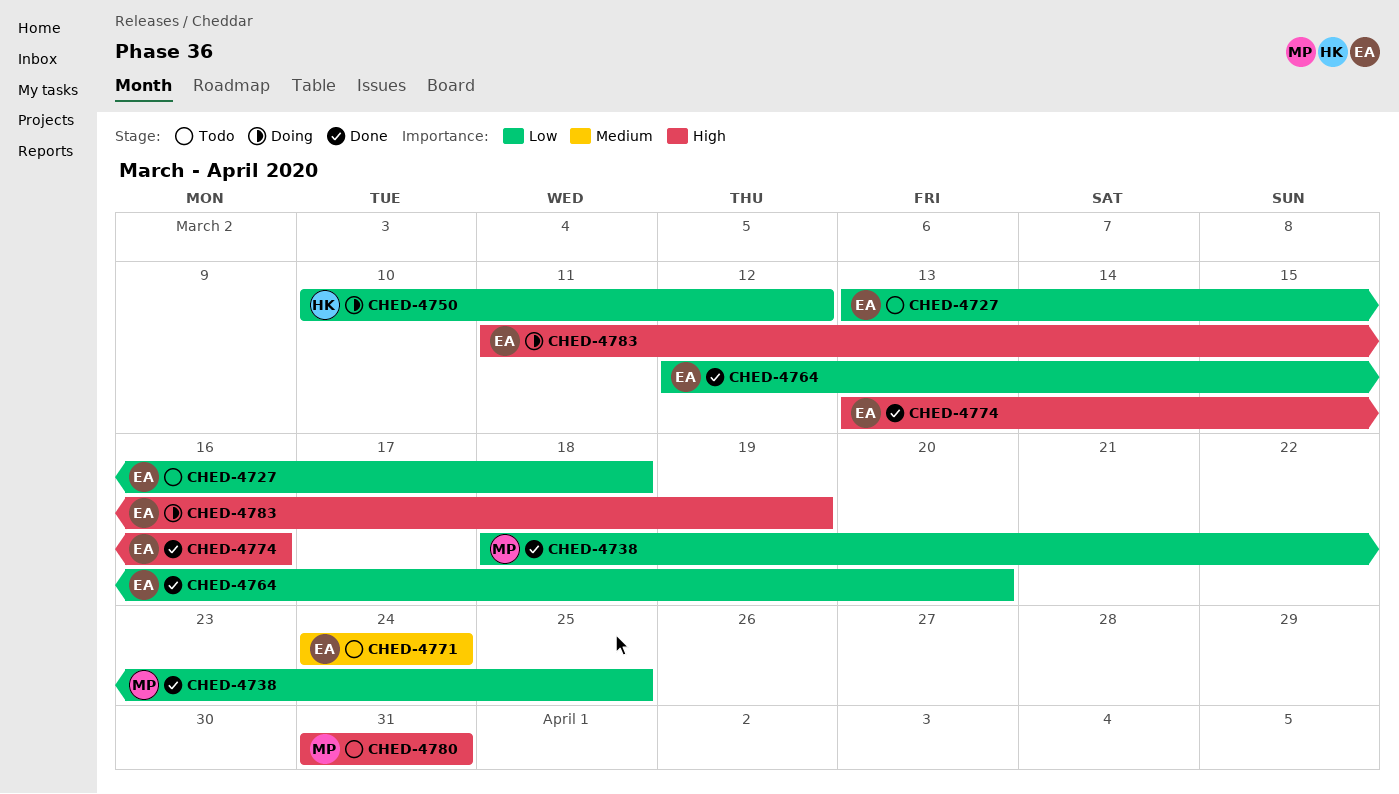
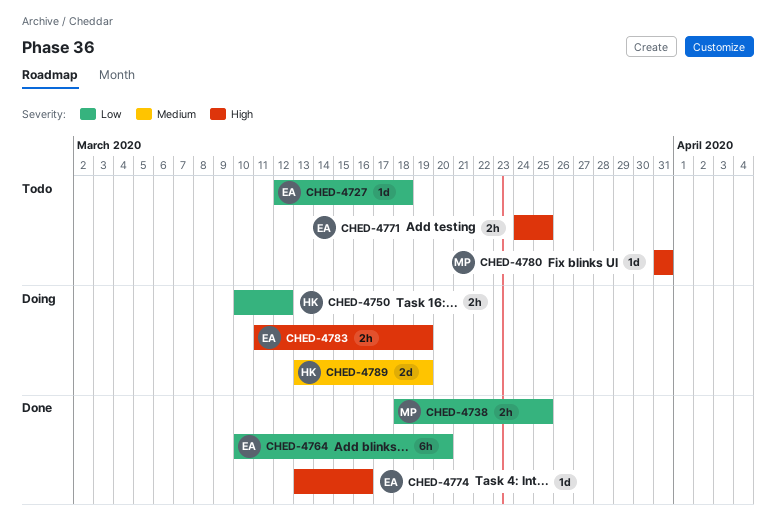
CHED-4727, start: Mar 13 -> Mar 12
CHED-4764, start: Mar 12 -> Mar 10
CHED-4771, priority: Medium -> High
CHED-4771, due: Mar 24 -> Mar 25
CHED-4789: none -> present

